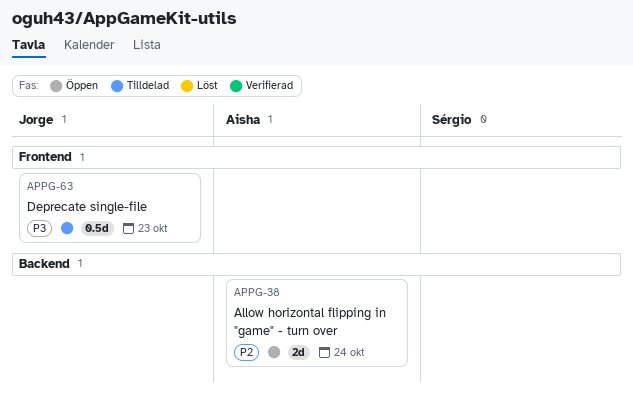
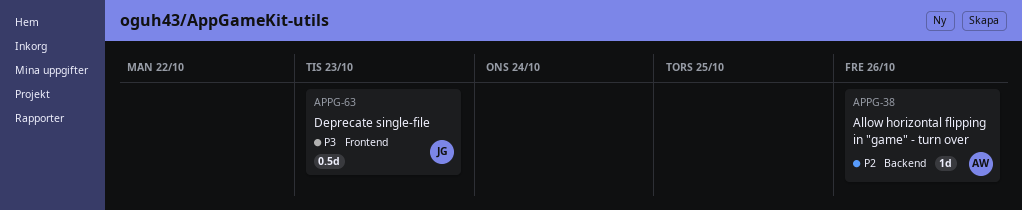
APPG-38, estimate: 2d -> 1d
APPG-38, due: Oct 24 -> Oct 26

